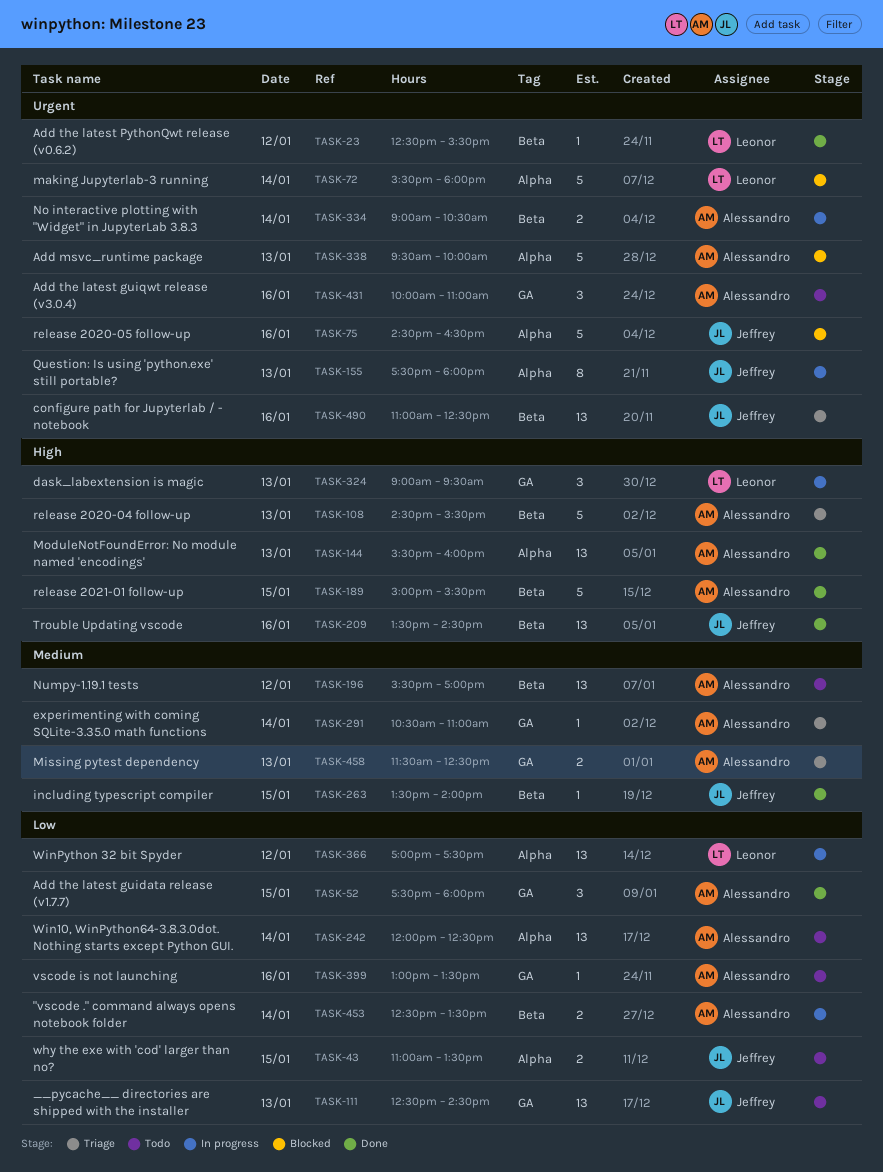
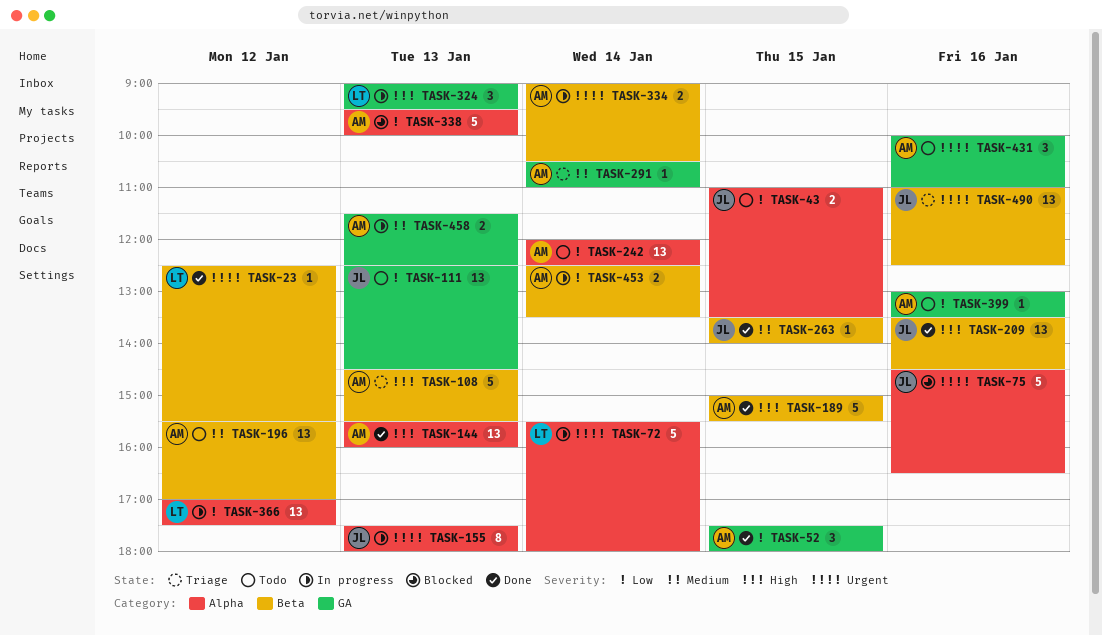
TASK-72, status: Blocked -> In progress
TASK-338, priority: Urgent -> Low
TASK-458, status: Triage -> In progress

